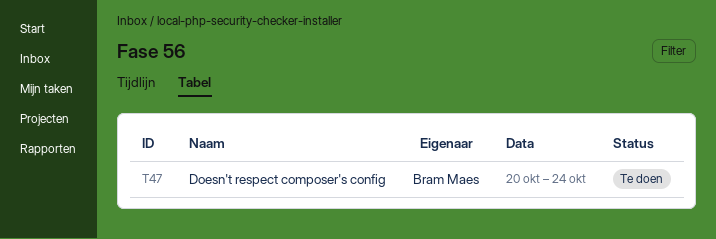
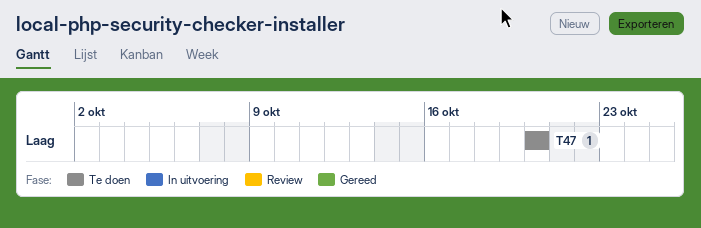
T47, due: Oct 24 -> Oct 20

